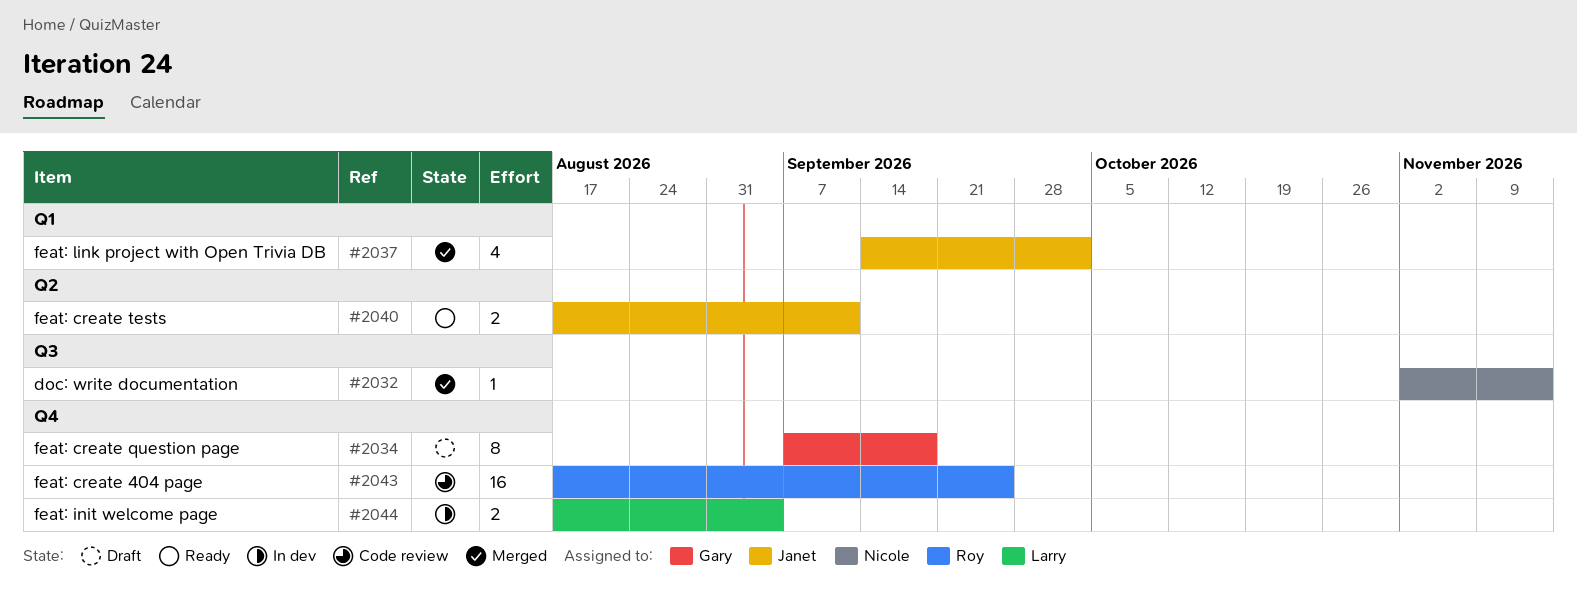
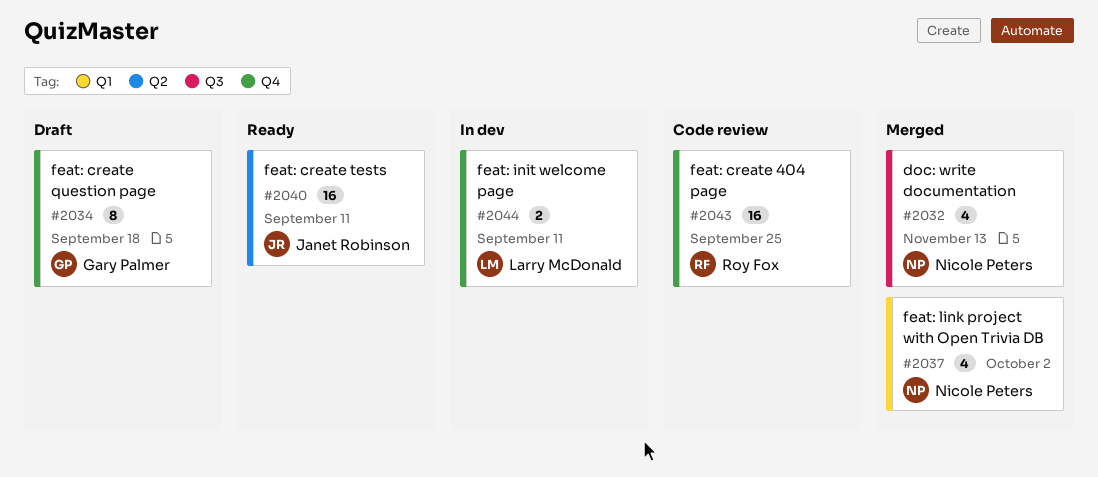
#2032, estimate: 1 -> 4
#2037, owner: Janet Robinson -> Nicole Peters
#2040, estimate: 2 -> 16
#2044, due: Sep 4 -> Sep 11

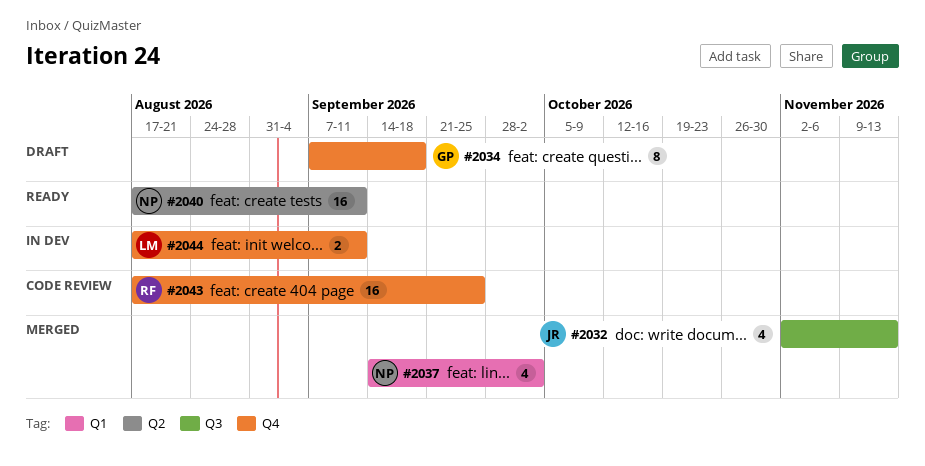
#2032, owner: Nicole Peters -> Janet Robinson
#2040, owner: Janet Robinson -> Nicole Peters

